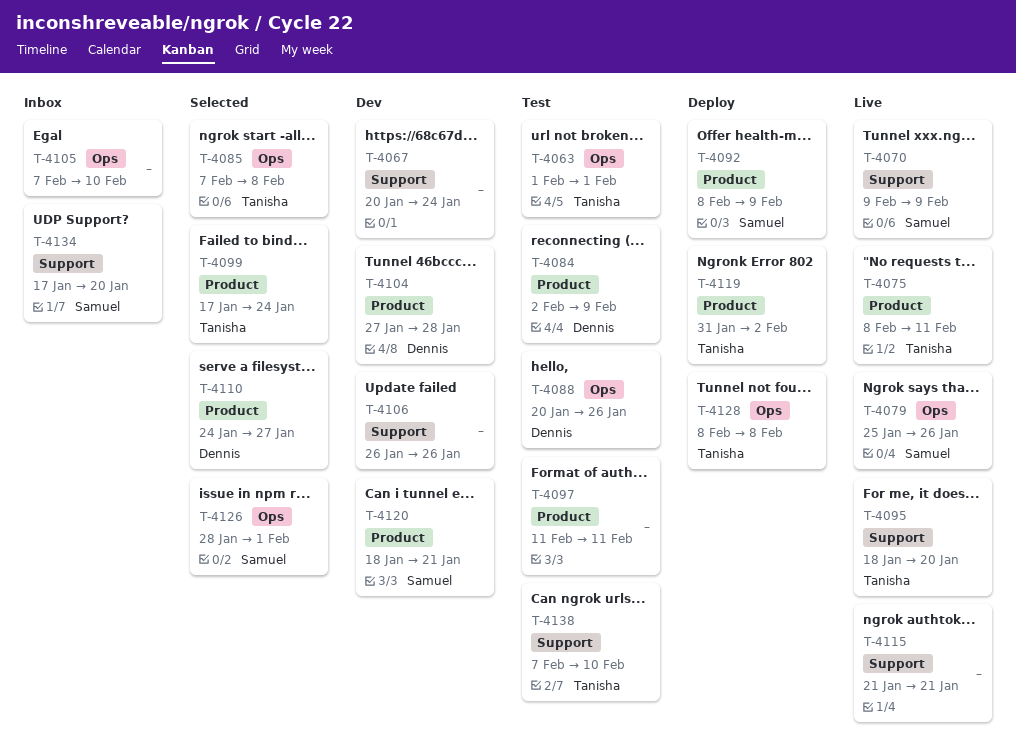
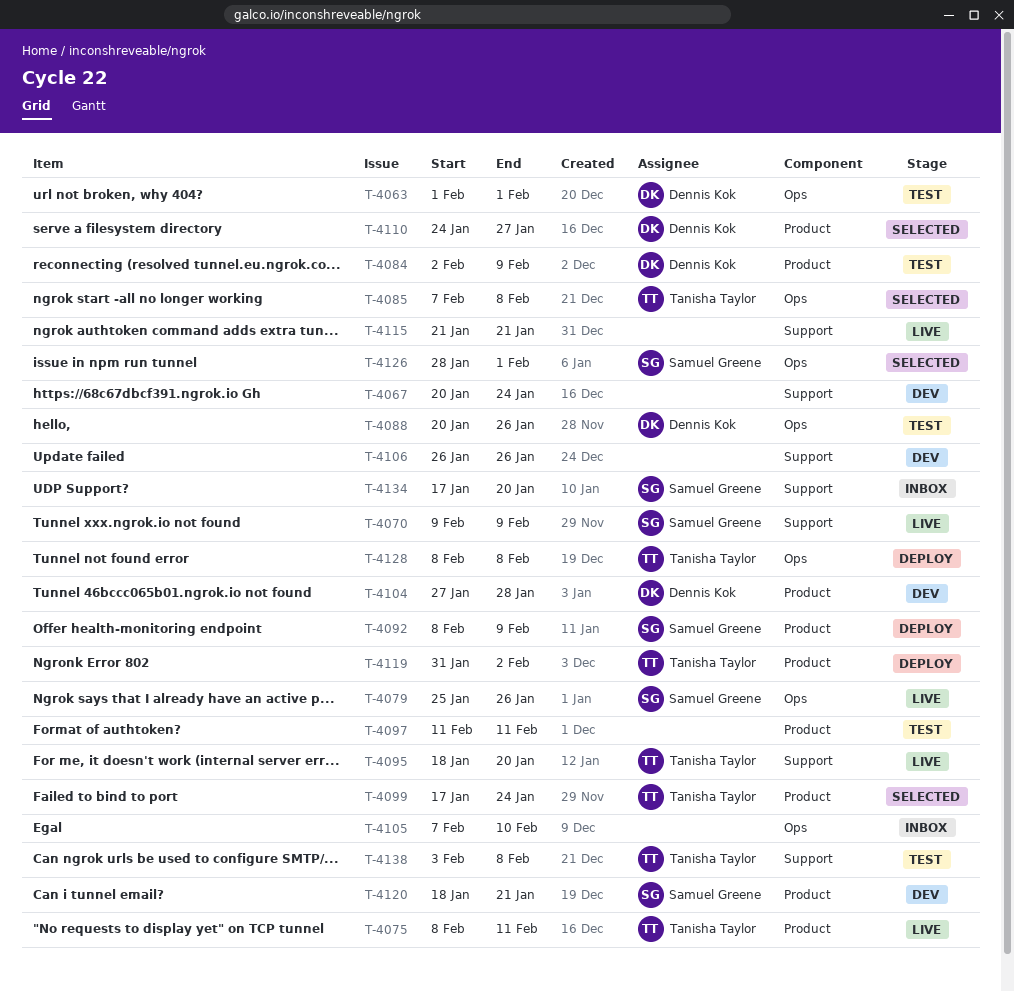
T-4063, owner: Tanisha Taylor -> Dennis Kok
T-4138, start: Feb 7 -> Feb 3
T-4138, due: Feb 10 -> Feb 8

